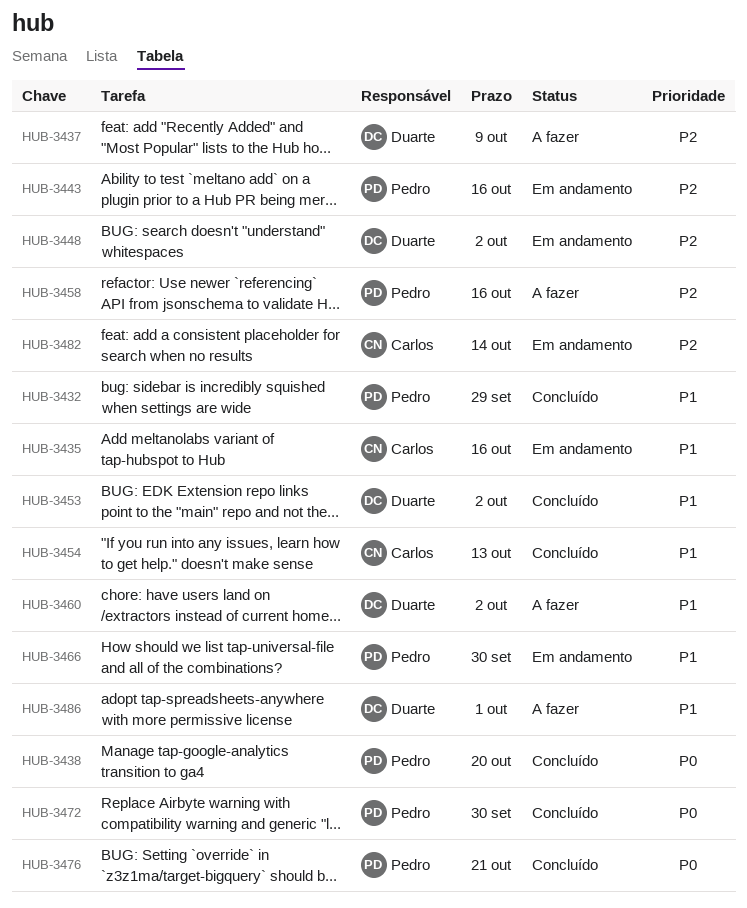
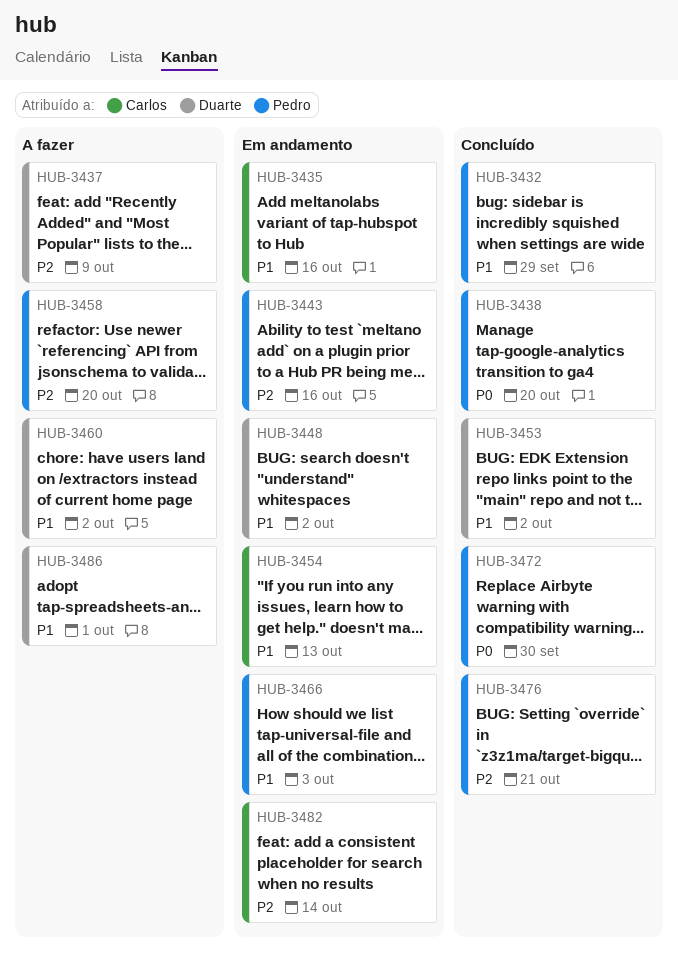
HUB-3448, priority: P2 -> P1
HUB-3454, status: Concluído -> Em andamento
HUB-3458, due: Oct 16 -> Oct 20
HUB-3466, due: Sep 30 -> Oct 3
HUB-3476, priority: P0 -> P2

